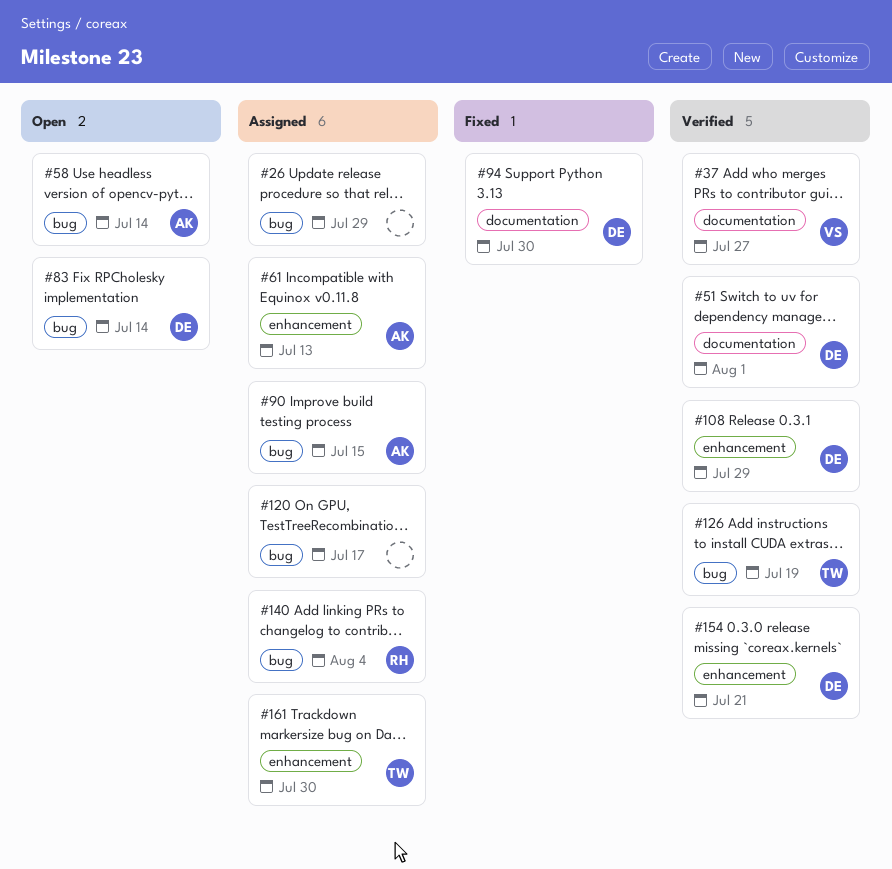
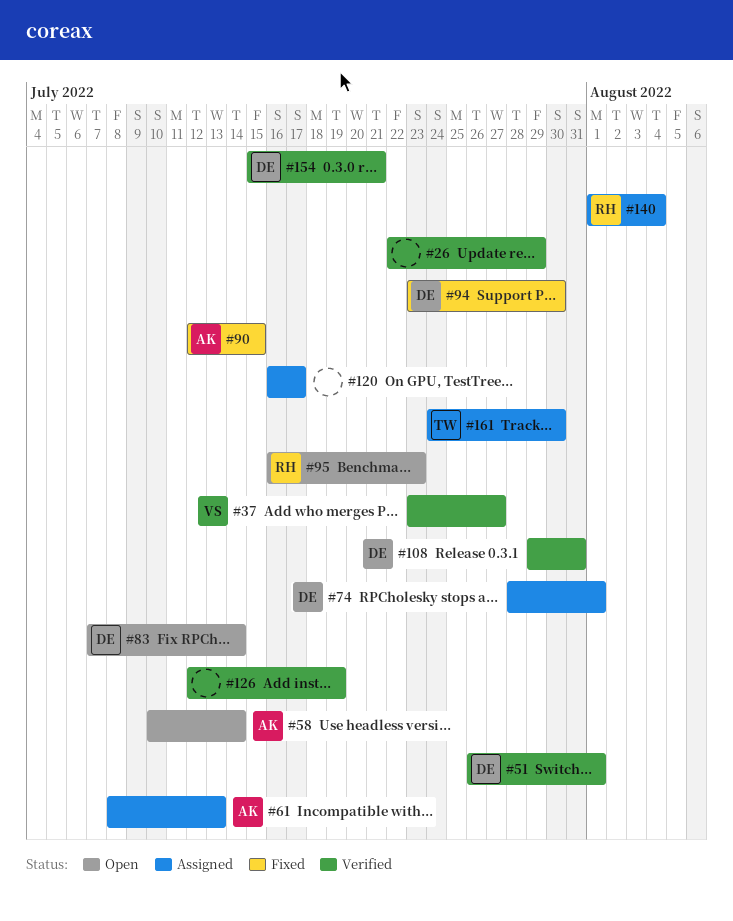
#26, status: Assigned -> Verified
#74: none -> present
#90, status: Assigned -> Fixed
#95: none -> present
#108, due: Jul 29 -> Jul 31
#126, owner: TW -> none

